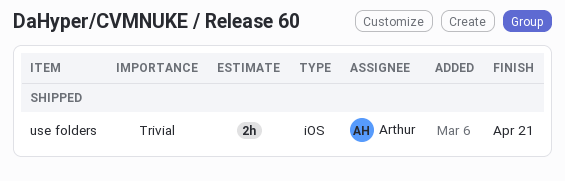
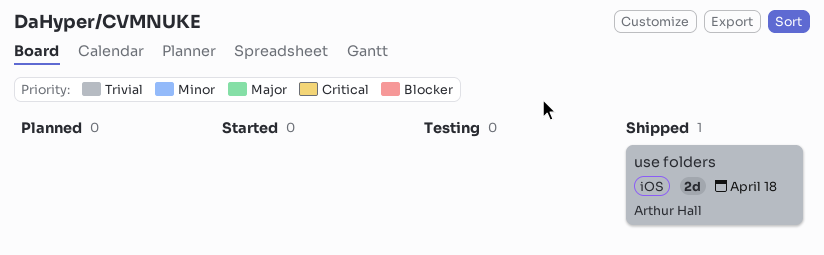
use folders, estimate: 2h -> 2d
use folders, due: Apr 21 -> Apr 18

